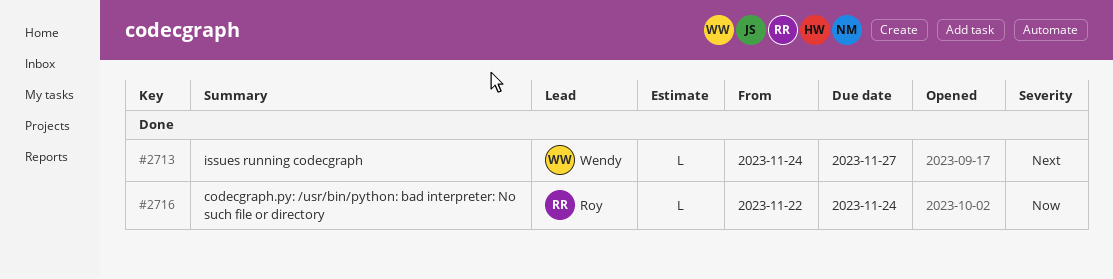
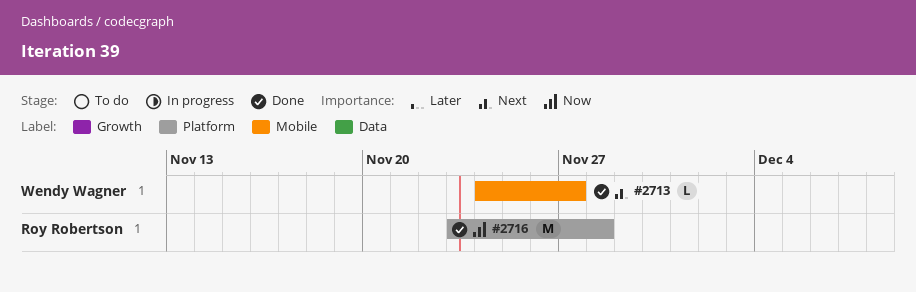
#2716, estimate: L -> M
#2716, start: Nov 22 -> Nov 23
#2716, due: Nov 24 -> Nov 28

